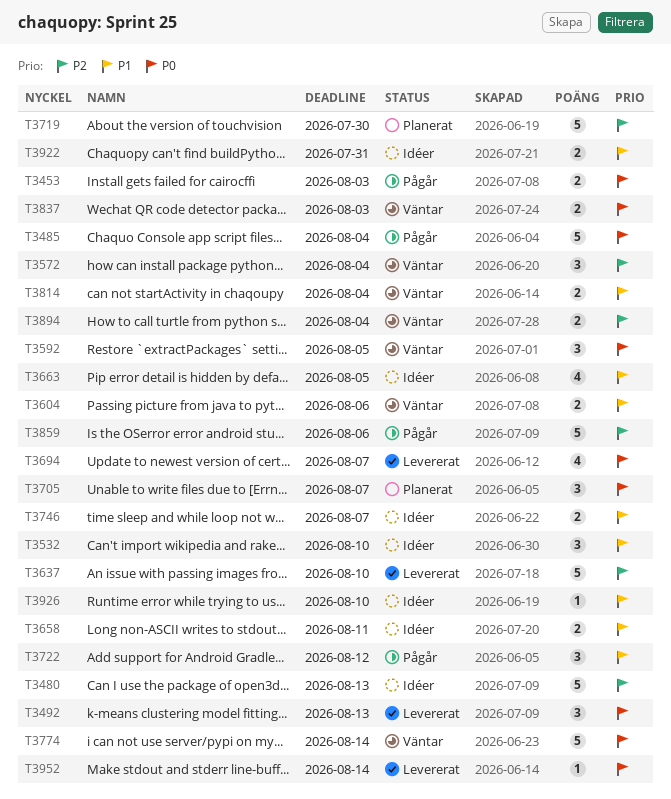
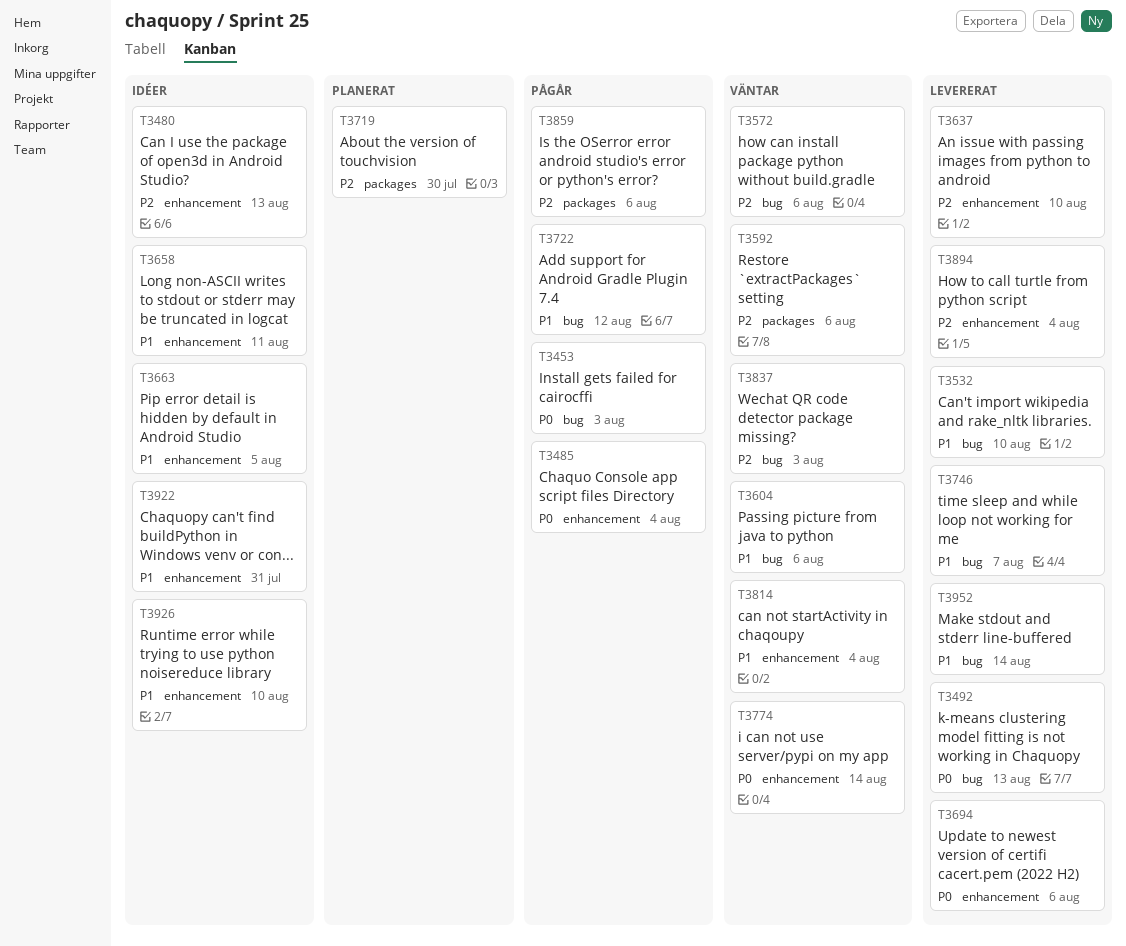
T3532, status: Idéer -> Levererat
T3572, due: Aug 4 -> Aug 6
T3592, priority: P0 -> P2
T3592, due: Aug 5 -> Aug 6
T3694, due: Aug 7 -> Aug 6
T3705: present -> none
T3746, status: Idéer -> Levererat
T3837, priority: P0 -> P2
T3894, status: Väntar -> Levererat
T3952, priority: P0 -> P1

